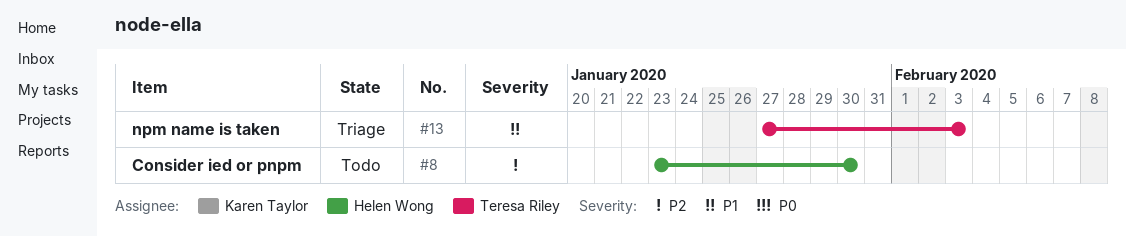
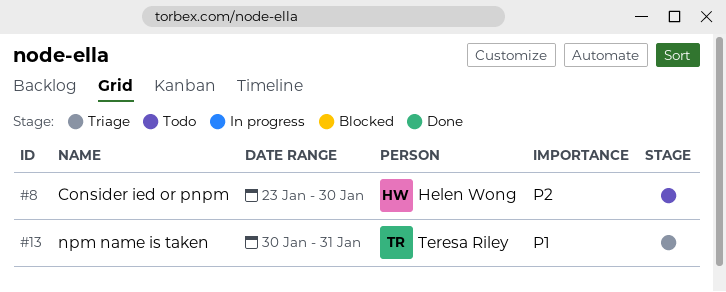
#13, start: Jan 27 -> Jan 30
#13, due: Feb 3 -> Jan 31

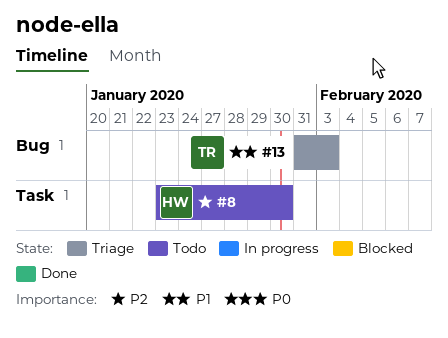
#13, start: Jan 30 -> Jan 31
#13, due: Jan 31 -> Feb 3

